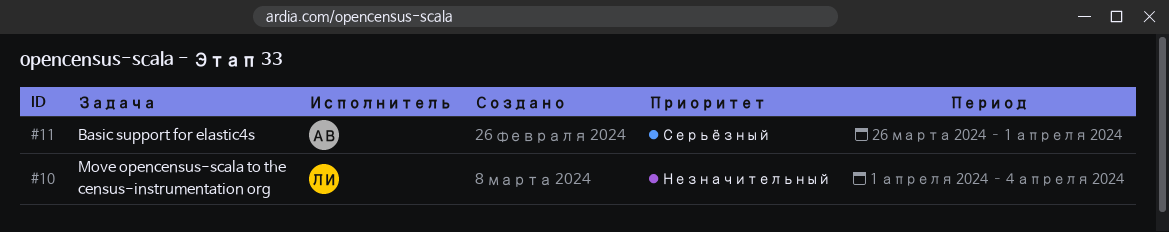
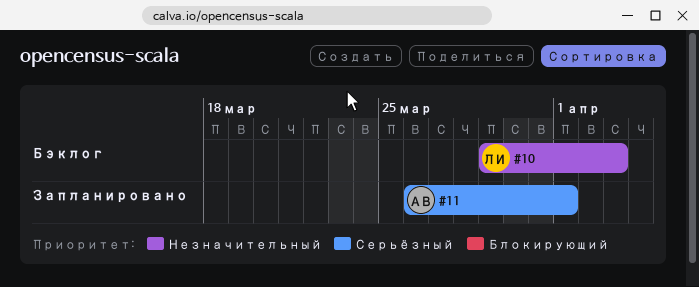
#10, start: Apr 1 -> Mar 29
#10, due: Apr 4 -> Apr 3

